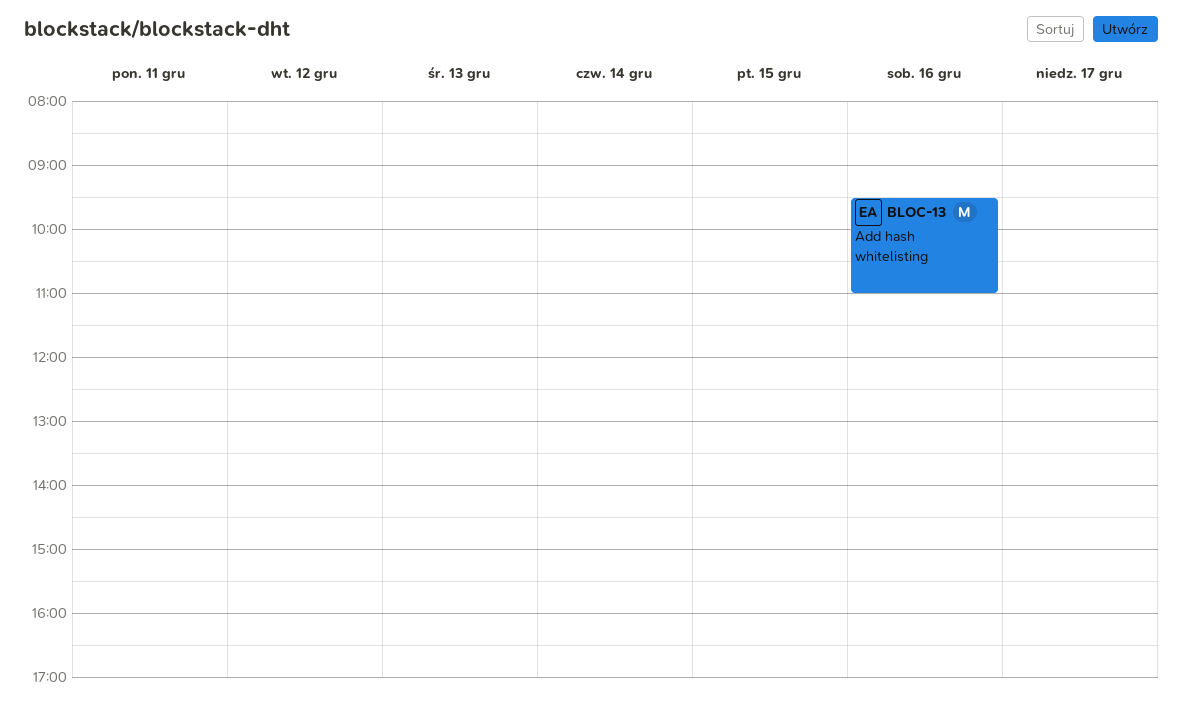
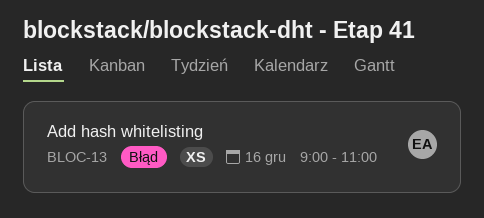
BLOC-13, estimate: M -> XS
BLOC-13, begins: 09:30 -> 09:00

